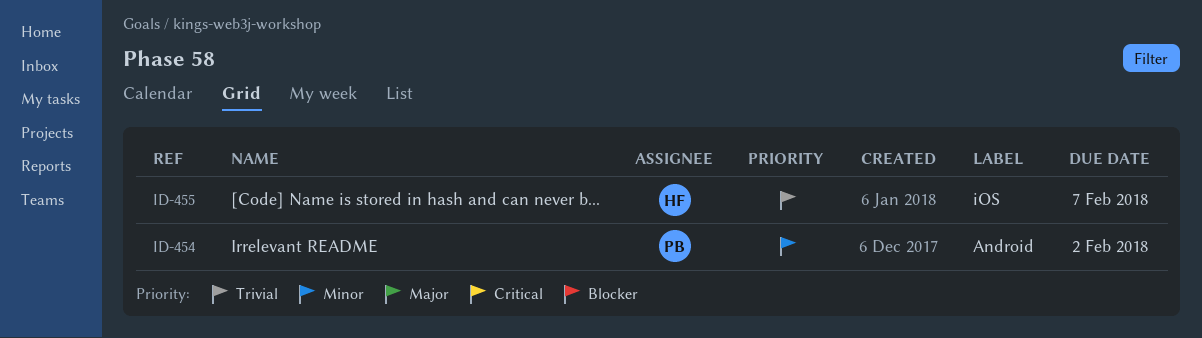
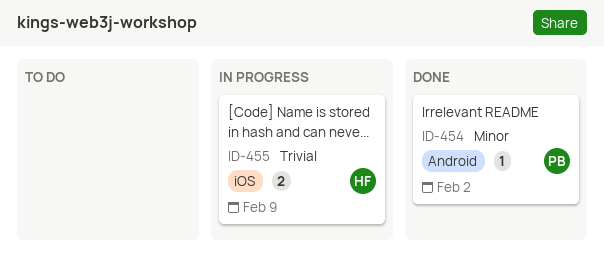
ID-455, due: Feb 7 -> Feb 9

